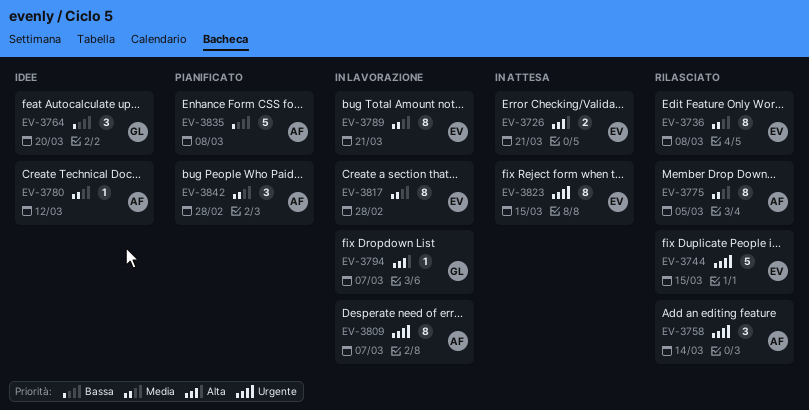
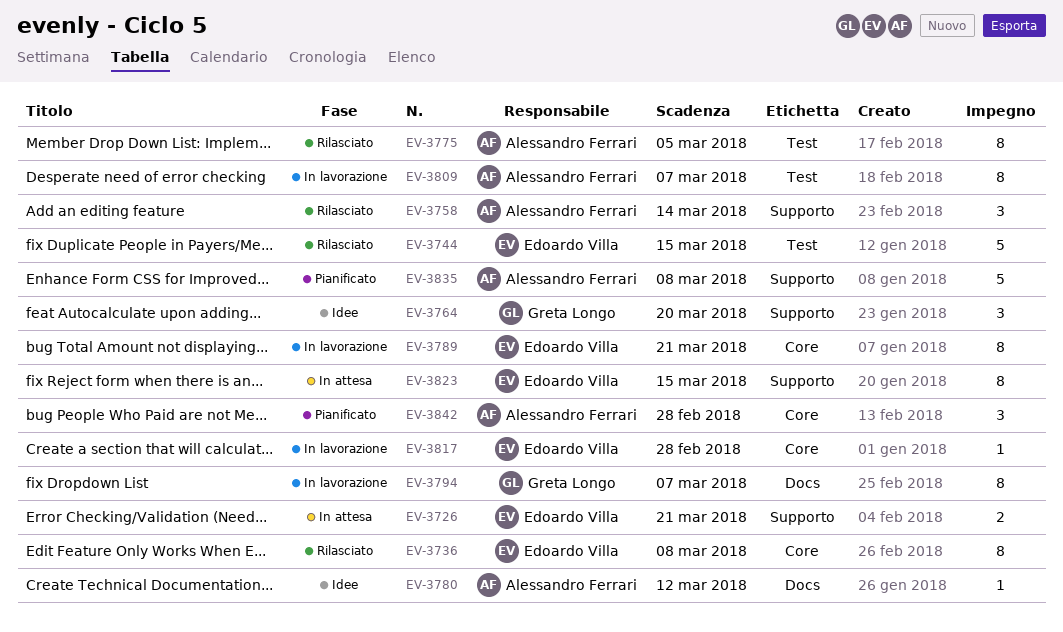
EV-3794, estimate: 1 -> 8
EV-3817, estimate: 8 -> 1

